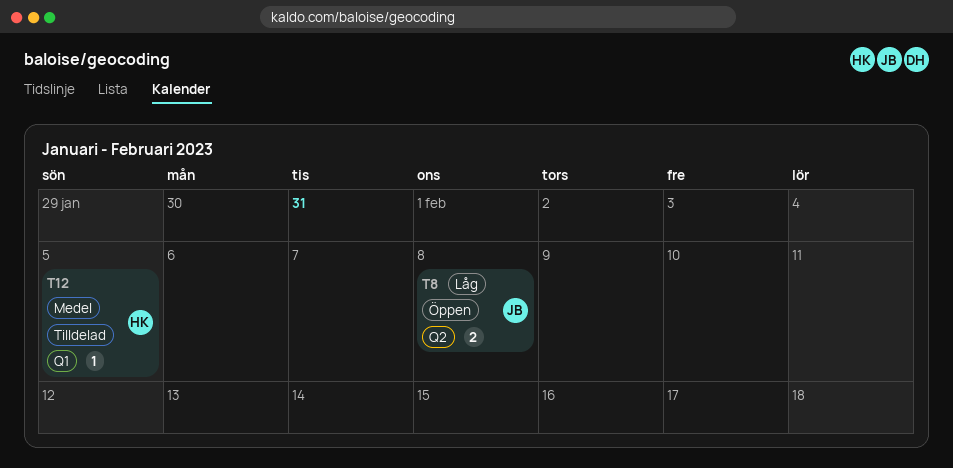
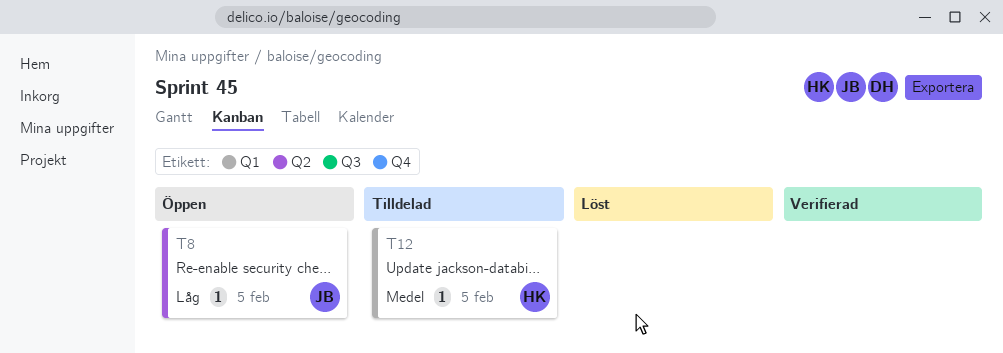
T8, estimate: 2 -> 1
T8, due: Feb 8 -> Feb 5

